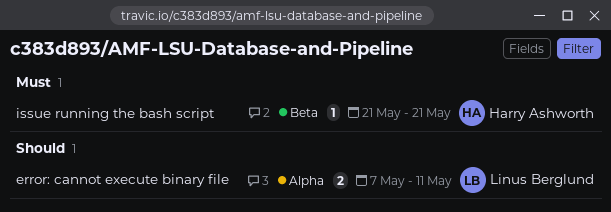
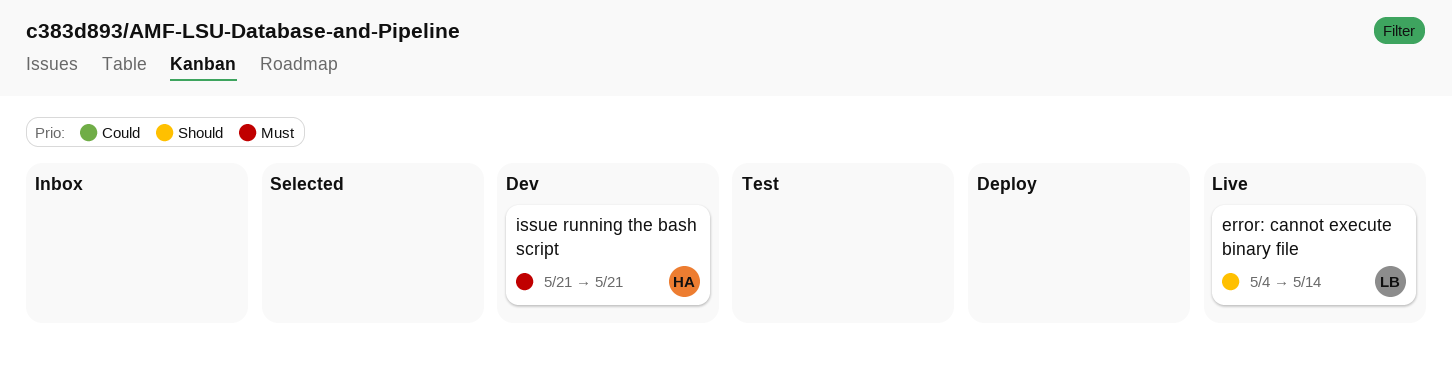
error: cannot execute binary file, start: May 7 -> May 4
error: cannot execute binary file, due: May 11 -> May 14

